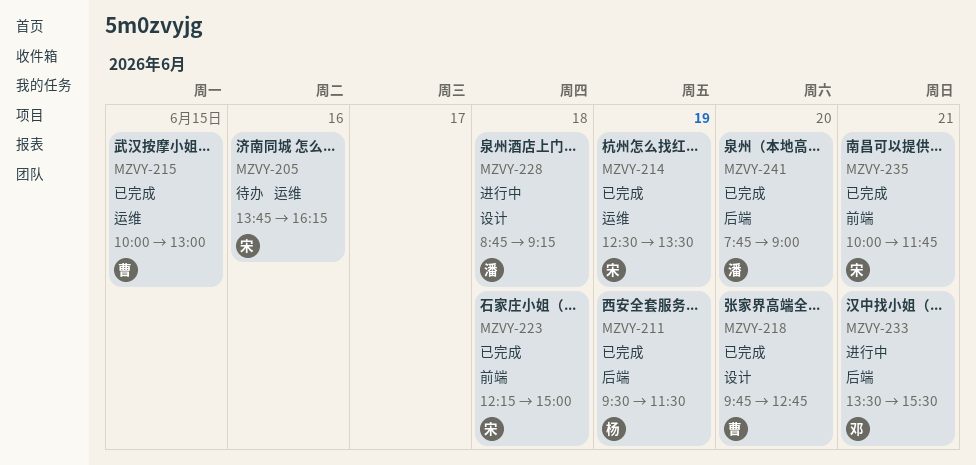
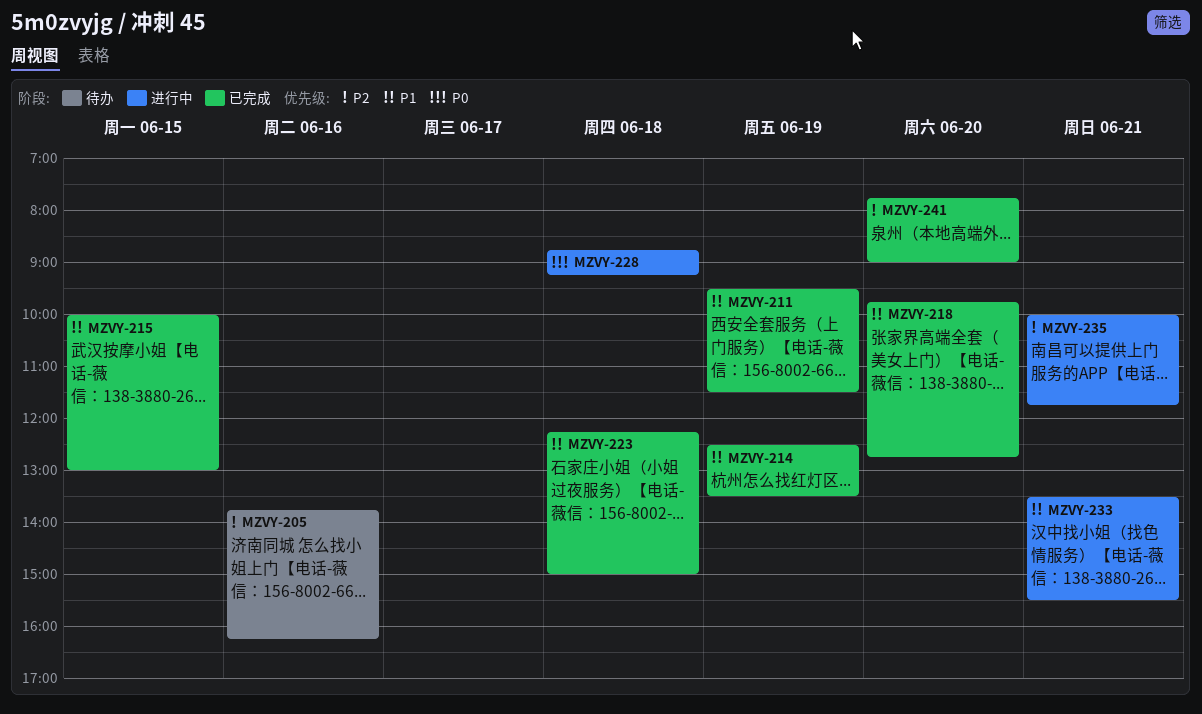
MZVY-235, status: 已完成 -> 进行中

